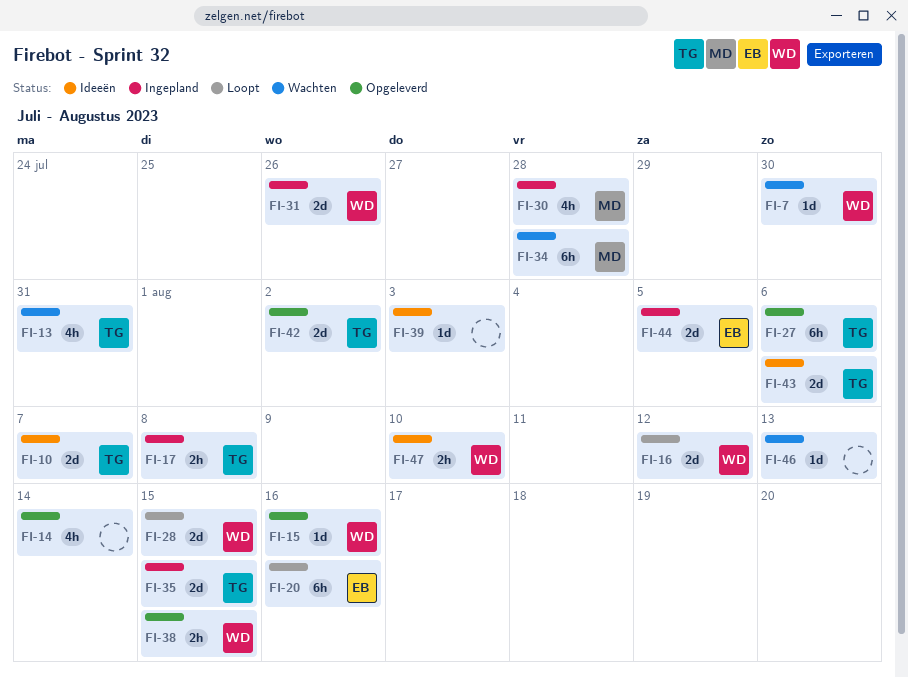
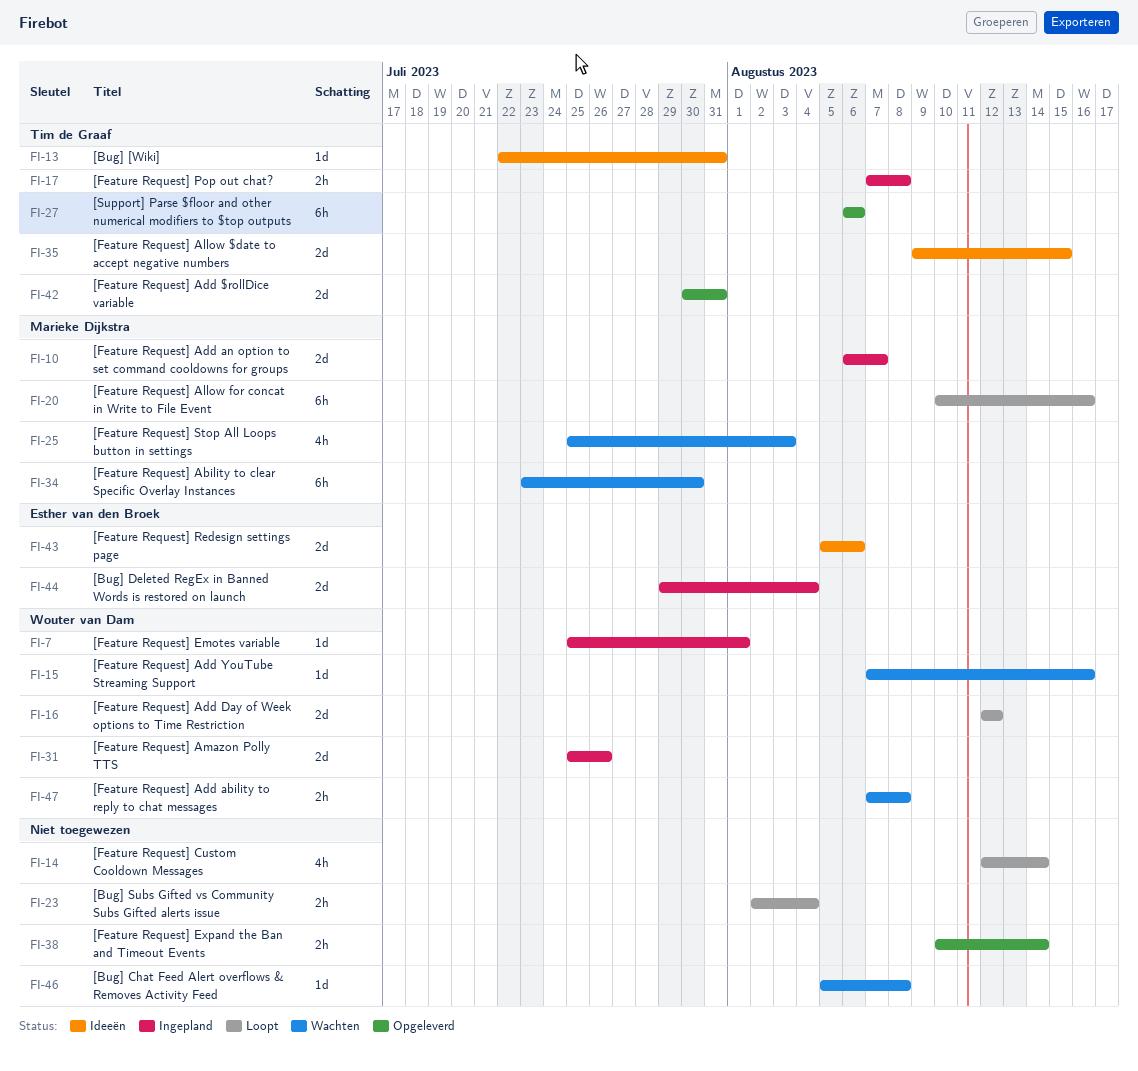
FI-7, status: Wachten -> Ingepland
FI-7, due: Jul 30 -> Aug 1
FI-10, status: Ideeën -> Ingepland
FI-10, owner: Tim de Graaf -> Marieke Dijkstra
FI-13, status: Wachten -> Ideeën
FI-13, estimate: 4h -> 1d
FI-14, status: Opgeleverd -> Loopt
FI-15, status: Opgeleverd -> Wachten
FI-20, owner: Esther van den Broek -> Marieke Dijkstra
FI-23: none -> present
FI-25: none -> present
FI-28: present -> none
FI-30: present -> none
FI-34, due: Jul 28 -> Jul 30
FI-35, status: Ingepland -> Ideeën
FI-38, owner: Wouter van Dam -> none
FI-38, due: Aug 15 -> Aug 14
FI-39: present -> none
FI-42, due: Aug 2 -> Jul 31
FI-43, owner: Tim de Graaf -> Esther van den Broek
FI-44, due: Aug 5 -> Aug 4
FI-46, due: Aug 13 -> Aug 8
FI-47, status: Ideeën -> Wachten
FI-47, due: Aug 10 -> Aug 8

